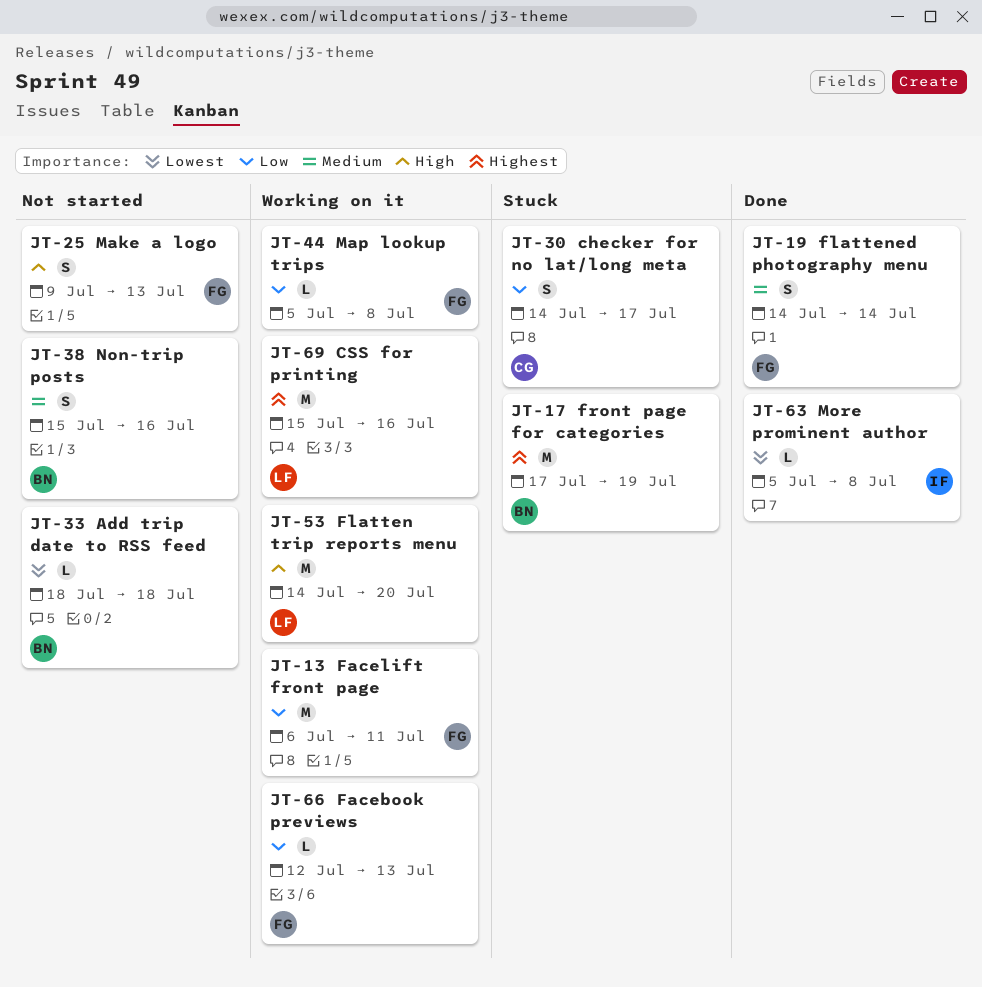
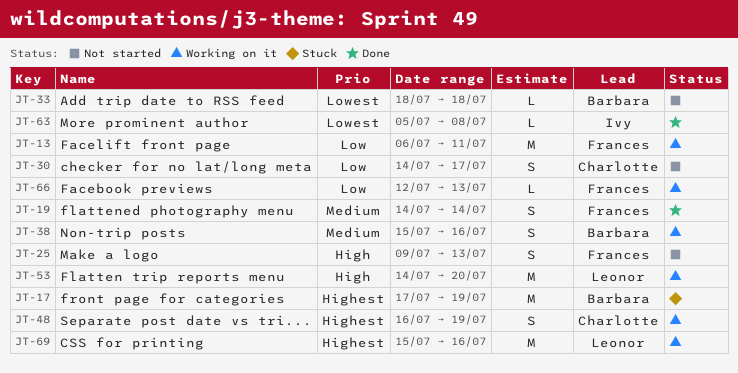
JT-30, status: Stuck -> Not started
JT-38, status: Not started -> Working on it
JT-44: present -> none
JT-48: none -> present

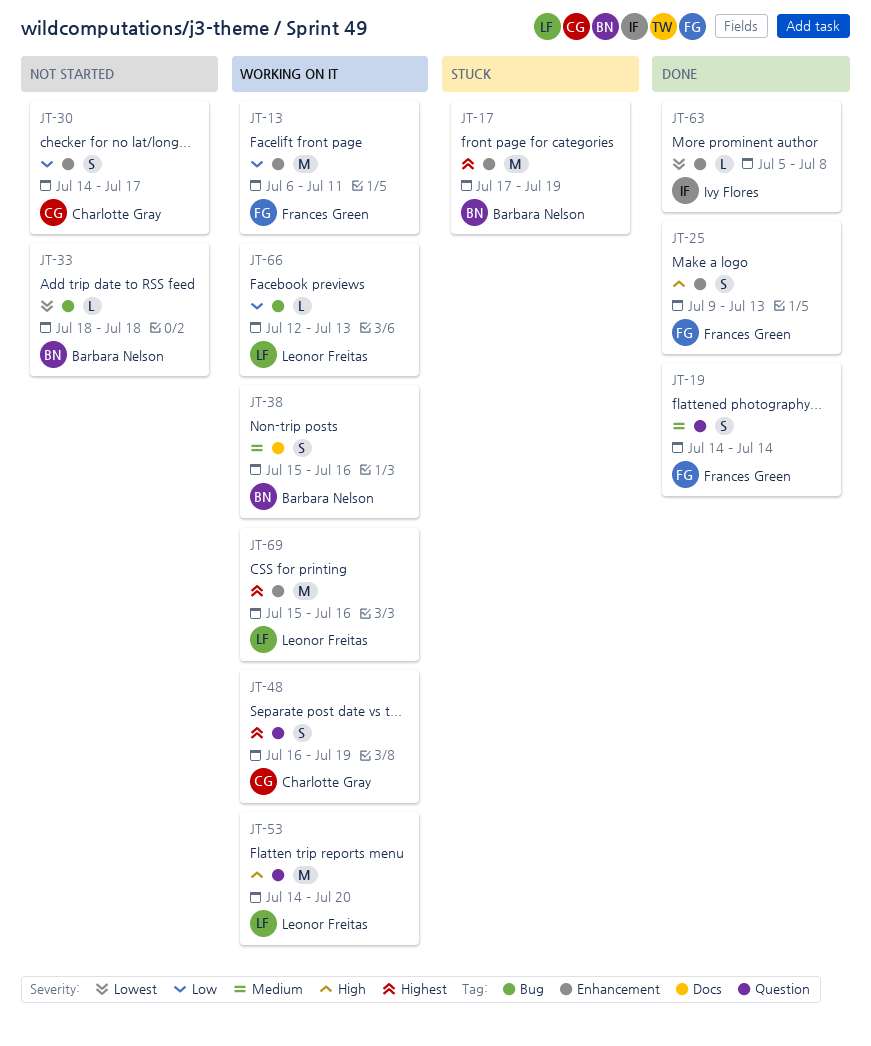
JT-25, status: Not started -> Done
JT-66, owner: Frances Green -> Leonor Freitas

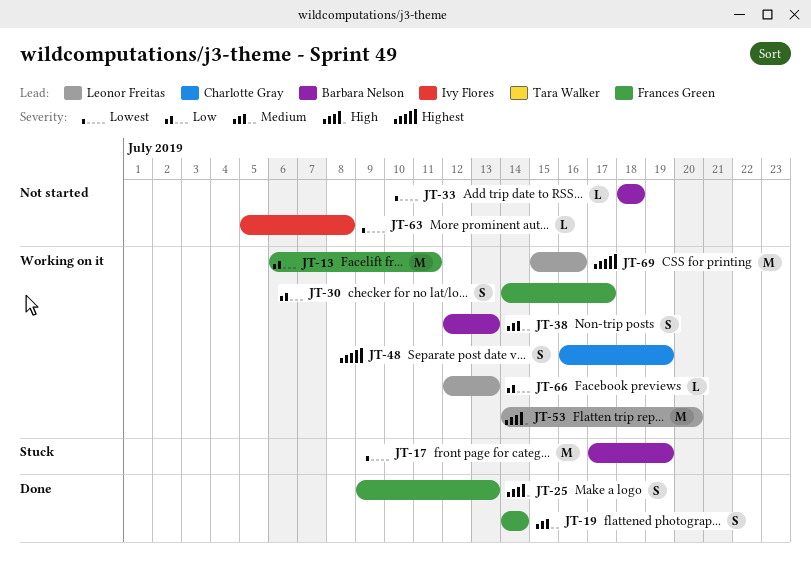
JT-17, priority: Highest -> Lowest
JT-30, status: Not started -> Working on it
JT-30, owner: Charlotte Gray -> Frances Green
JT-38, start: Jul 15 -> Jul 12
JT-38, due: Jul 16 -> Jul 13
JT-63, status: Done -> Not started

